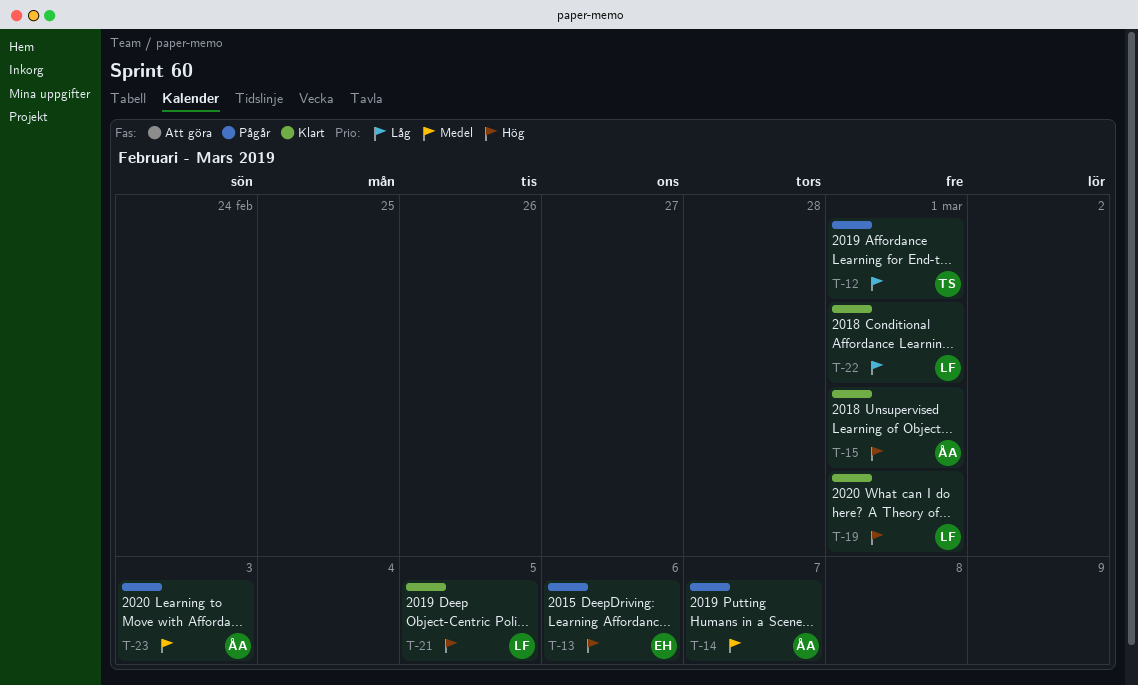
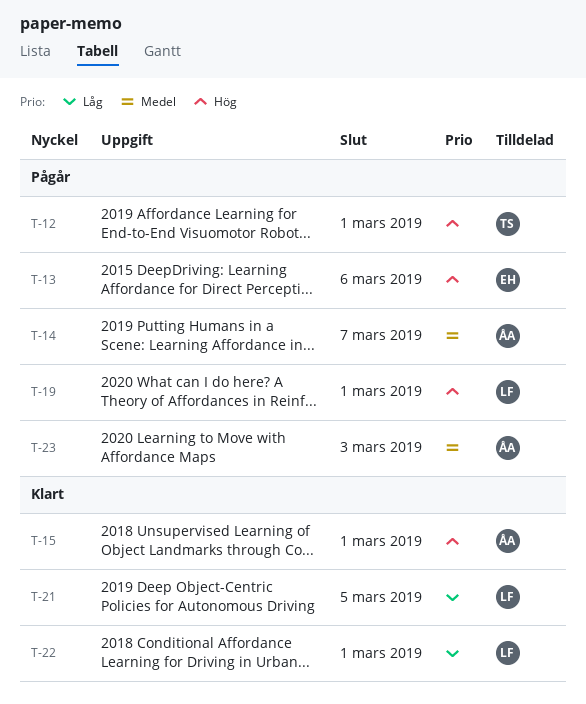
T-12, priority: Låg -> Hög
T-19, status: Klart -> Pågår
T-21, priority: Hög -> Låg

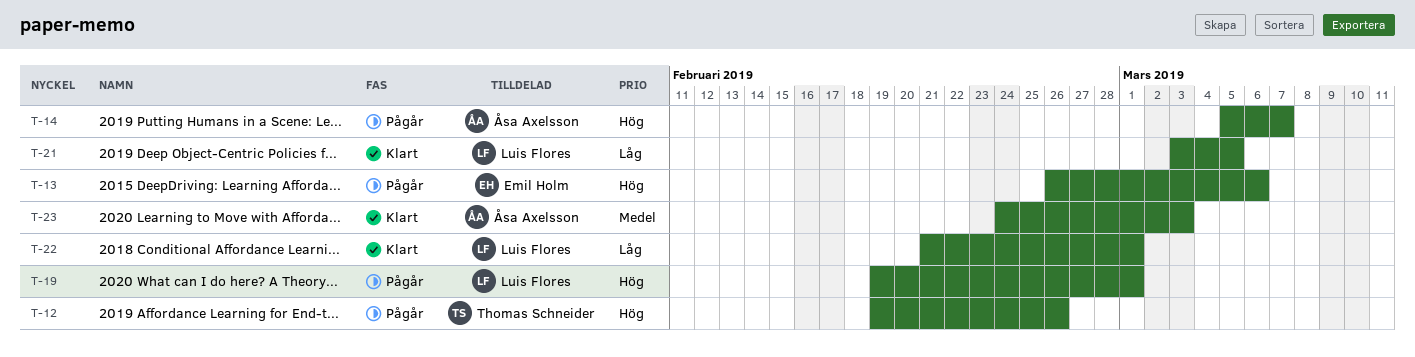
T-12, due: Mar 1 -> Feb 26
T-14, priority: Medel -> Hög
T-15: present -> none
T-23, status: Pågår -> Klart

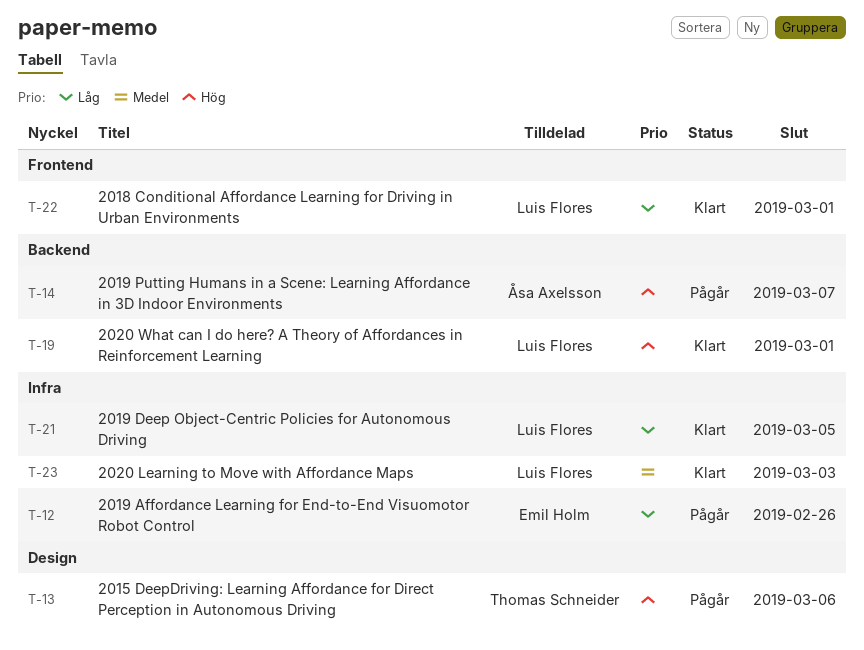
T-12, owner: Thomas Schneider -> Emil Holm
T-12, priority: Hög -> Låg
T-13, owner: Emil Holm -> Thomas Schneider
T-19, status: Pågår -> Klart
T-23, owner: Åsa Axelsson -> Luis Flores

